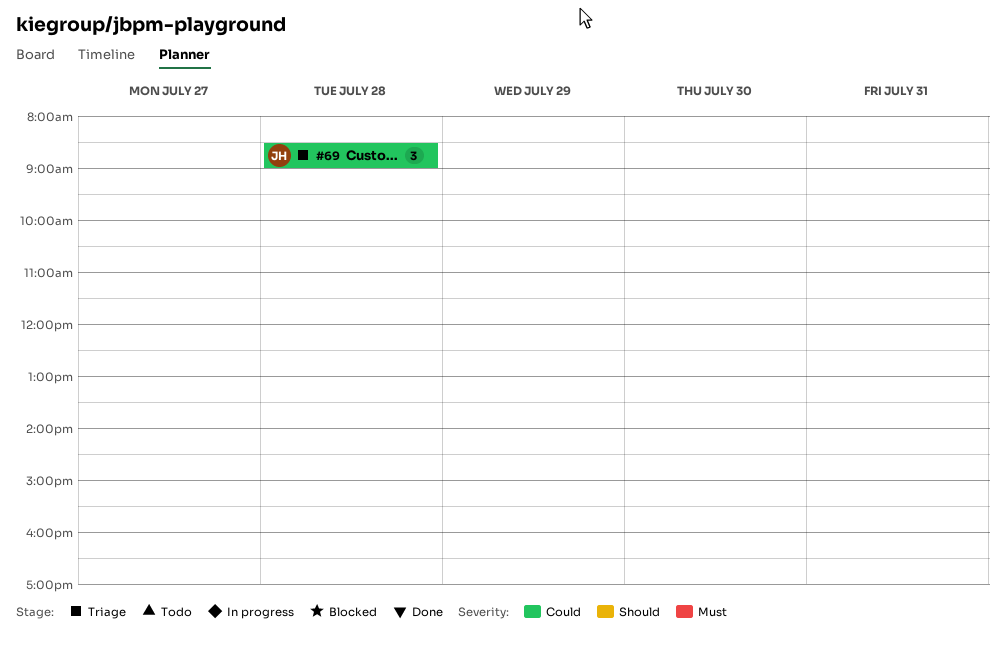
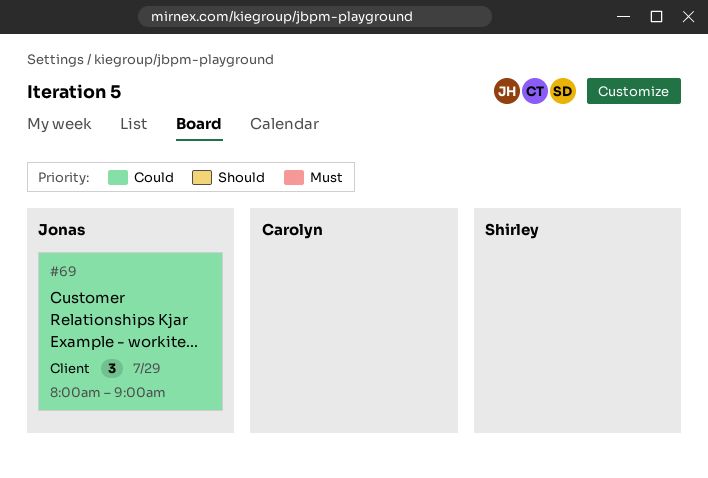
#69, day: Jul 28 -> Jul 29
#69, begins: 08:30 -> 08:00

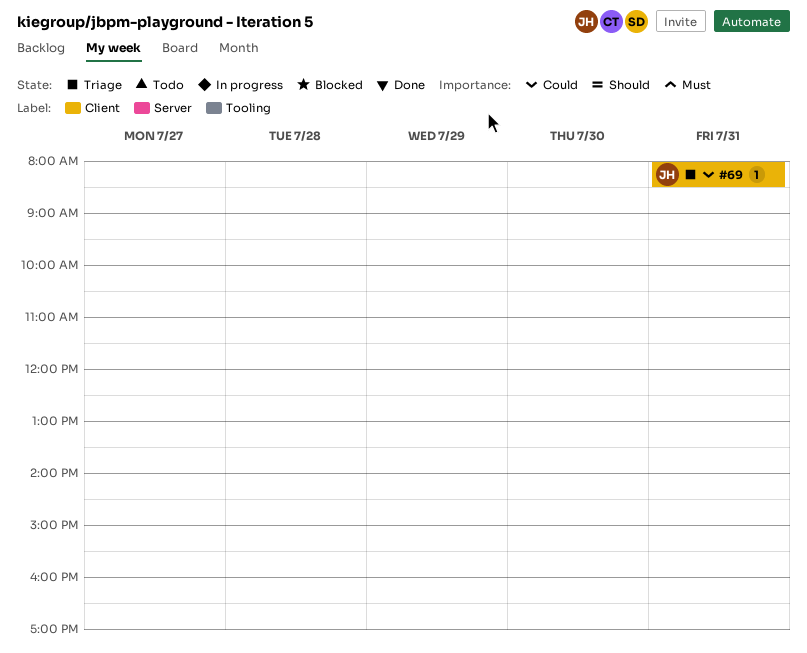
#69, estimate: 3 -> 1
#69, day: Jul 29 -> Jul 31
#69, ends: 09:00 -> 08:30

